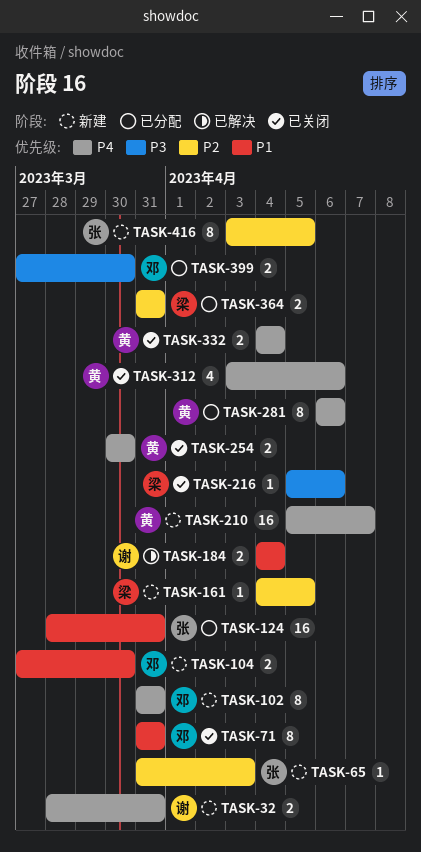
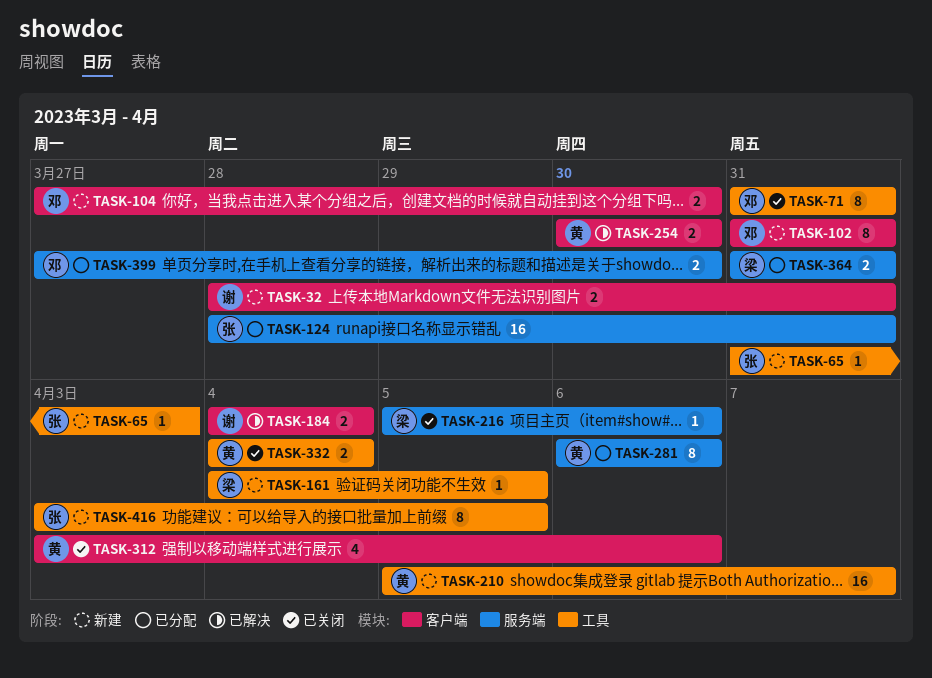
TASK-254, status: 已关闭 -> 已解决

